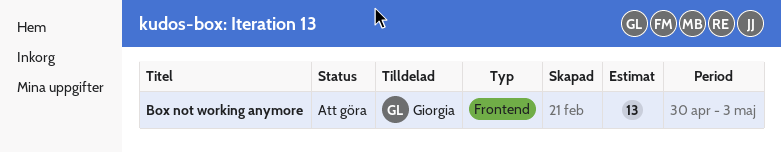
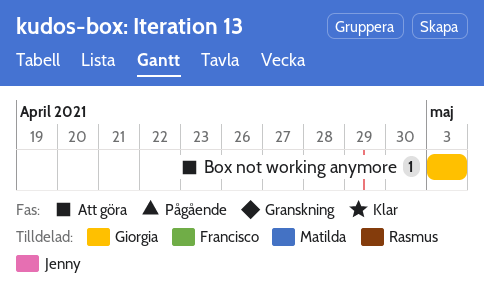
Box not working anymore, estimate: 13 -> 1
Box not working anymore, start: Apr 30 -> May 3

